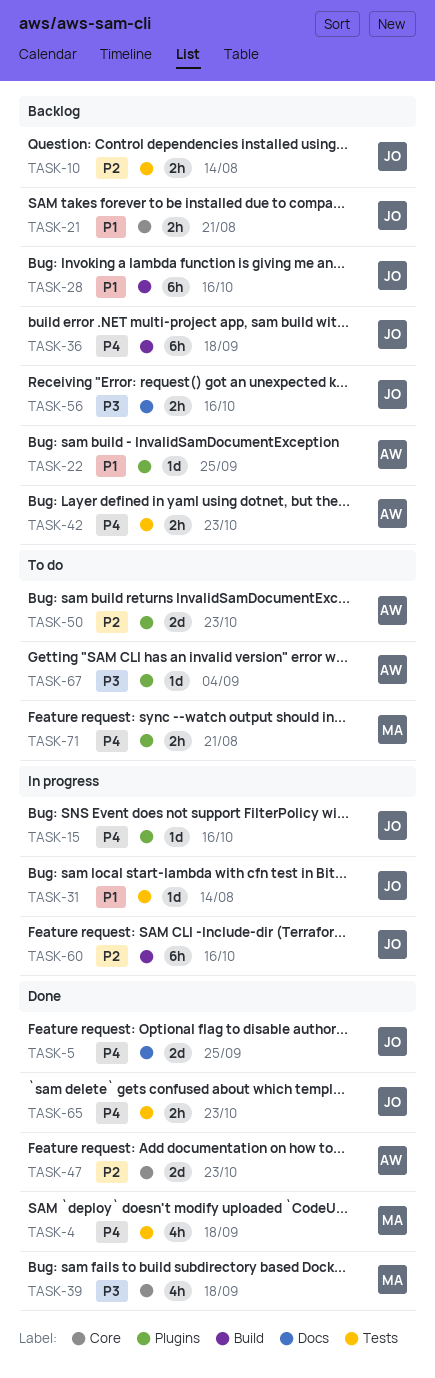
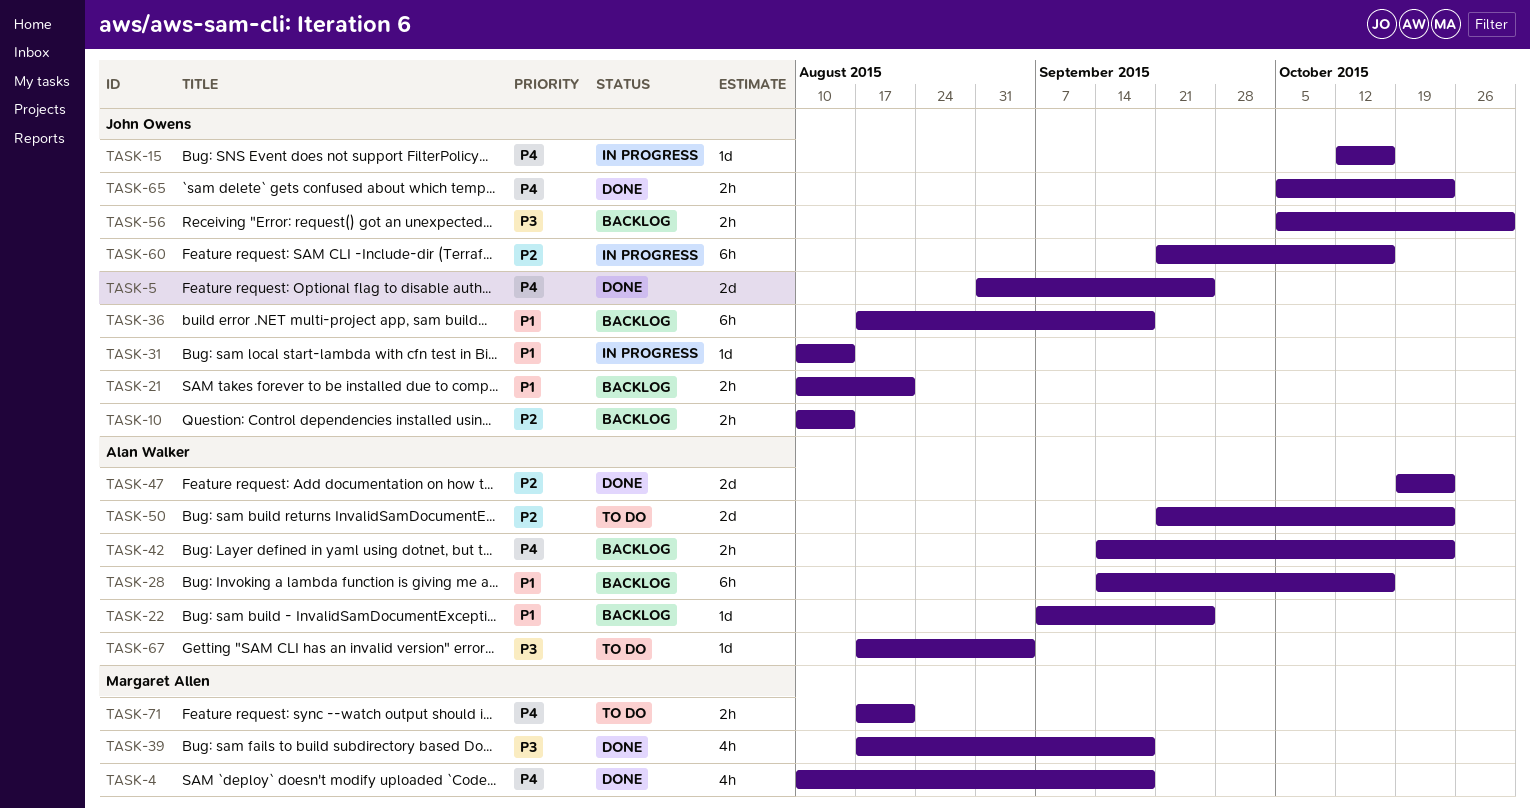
TASK-28, owner: John Owens -> Alan Walker
TASK-36, priority: P4 -> P1
TASK-56, due: Oct 16 -> Oct 30

